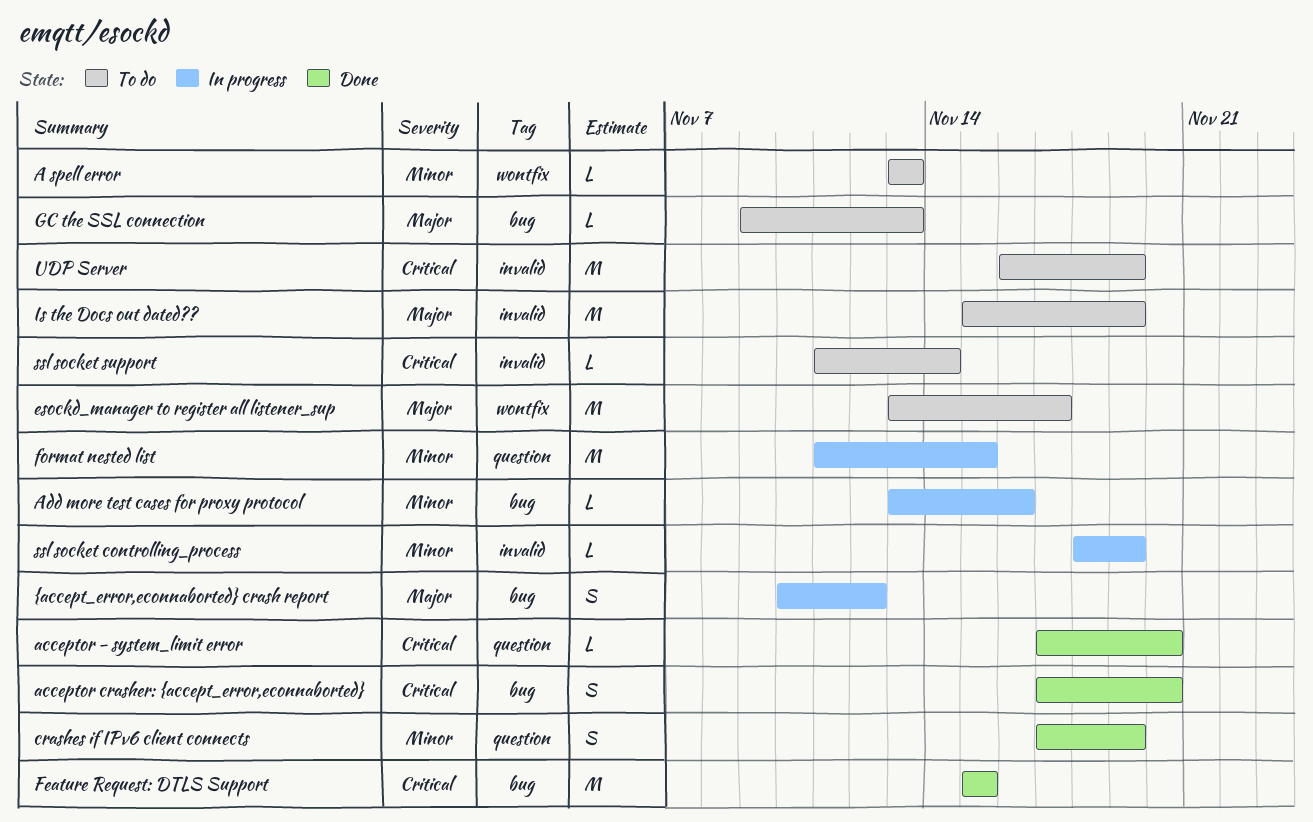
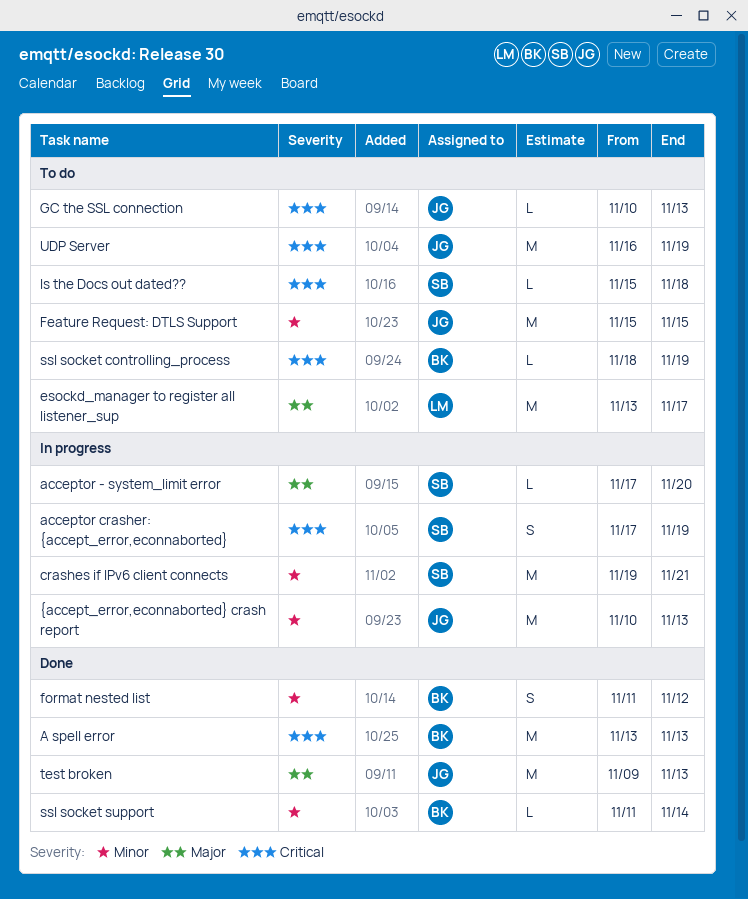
A spell error, status: To do -> Done
A spell error, priority: Minor -> Critical
A spell error, estimate: L -> M
acceptor - system_limit error, status: Done -> In progress
acceptor - system_limit error, priority: Critical -> Major
acceptor crasher: {accept_error,econnaborted}, status: Done -> In progress
acceptor crasher: {accept_error,econnaborted}, due: Nov 20 -> Nov 19
Add more test cases for proxy protocol: present -> none
crashes if IPv6 client connects, status: Done -> In progress
crashes if IPv6 client connects, estimate: S -> M
crashes if IPv6 client connects, start: Nov 17 -> Nov 19
crashes if IPv6 client connects, due: Nov 19 -> Nov 21
Feature Request: DTLS Support, status: Done -> To do
Feature Request: DTLS Support, priority: Critical -> Minor
format nested list, status: In progress -> Done
format nested list, estimate: M -> S
format nested list, due: Nov 15 -> Nov 12
GC the SSL connection, priority: Major -> Critical
GC the SSL connection, start: Nov 9 -> Nov 10
Is the Docs out dated??, priority: Major -> Critical
Is the Docs out dated??, estimate: M -> L
Is the Docs out dated??, due: Nov 19 -> Nov 18
ssl socket controlling_process, status: In progress -> To do
ssl socket controlling_process, priority: Minor -> Critical
ssl socket support, status: To do -> Done
ssl socket support, priority: Critical -> Minor
test broken: none -> present
{accept_error,econnaborted} crash report, priority: Major -> Minor
{accept_error,econnaborted} crash report, estimate: S -> M
{accept_error,econnaborted} crash report, due: Nov 12 -> Nov 13

